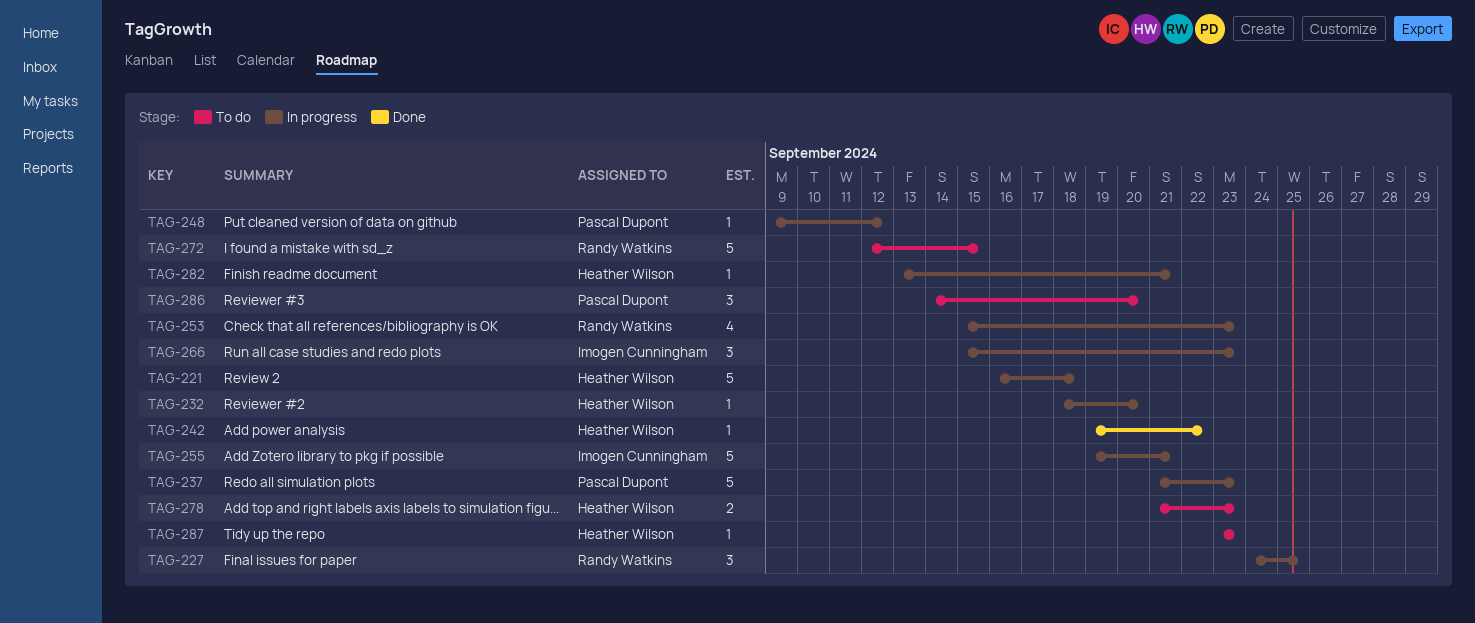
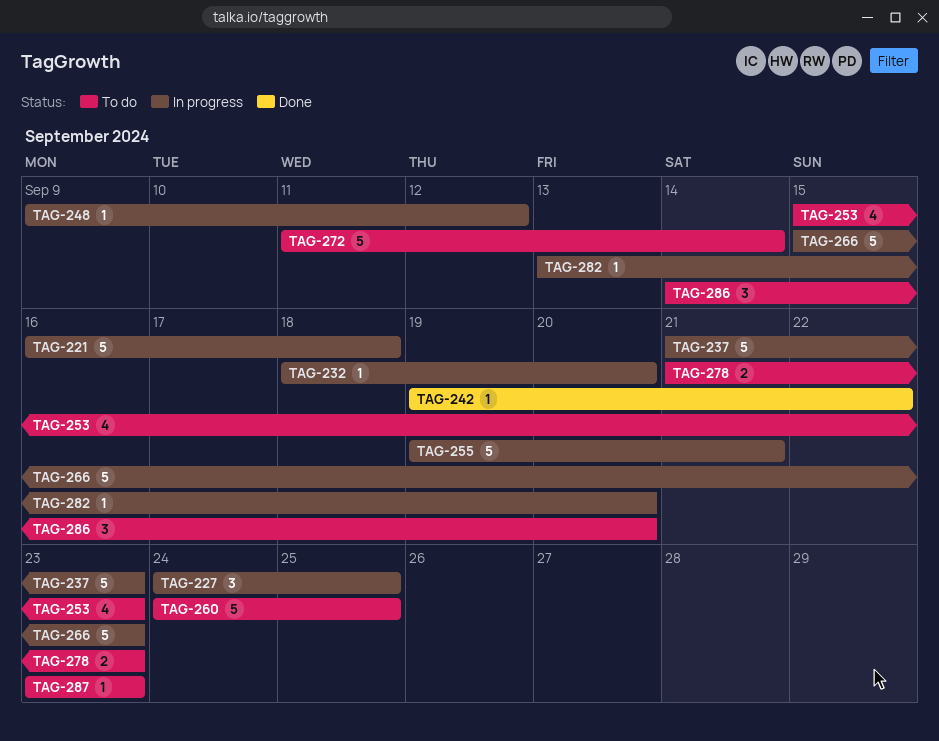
TAG-253, status: In progress -> To do
TAG-260: none -> present
TAG-266, estimate: 3 -> 5
TAG-272, start: Sep 12 -> Sep 11
TAG-272, due: Sep 15 -> Sep 14
TAG-282, due: Sep 21 -> Sep 20

